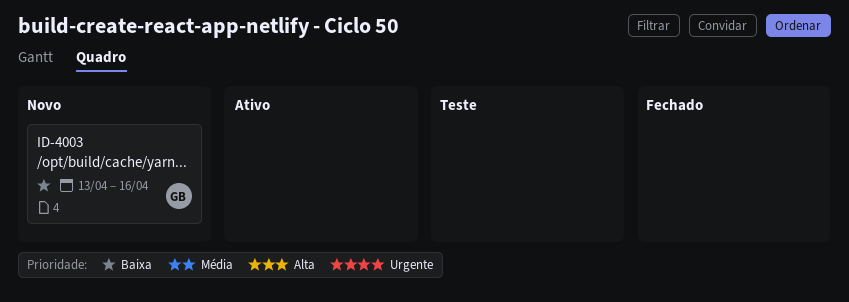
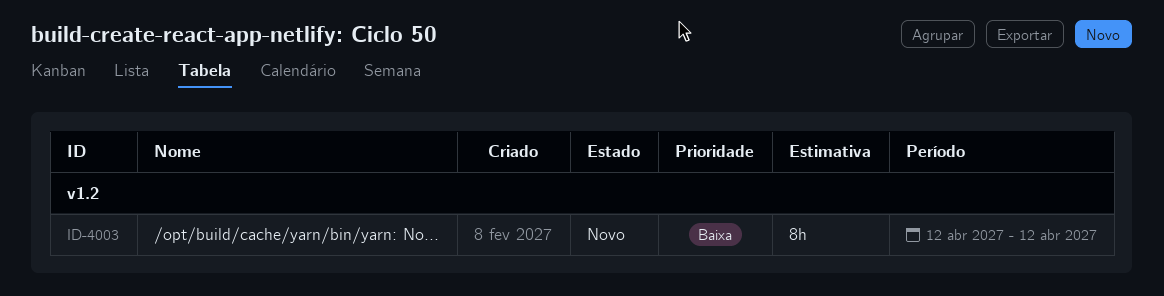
ID-4003, start: Apr 13 -> Apr 12
ID-4003, due: Apr 16 -> Apr 12

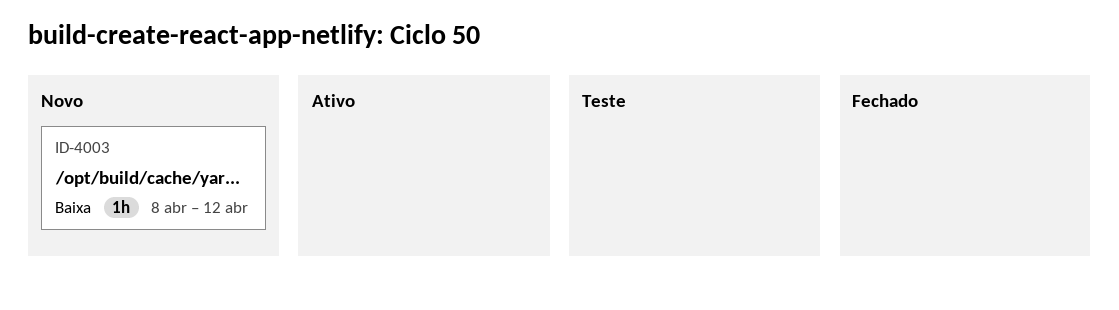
ID-4003, estimate: 8h -> 1h
ID-4003, start: Apr 12 -> Apr 8

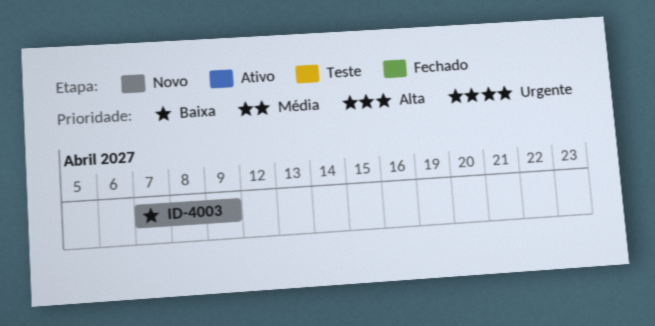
ID-4003, start: Apr 8 -> Apr 7
ID-4003, due: Apr 12 -> Apr 9

